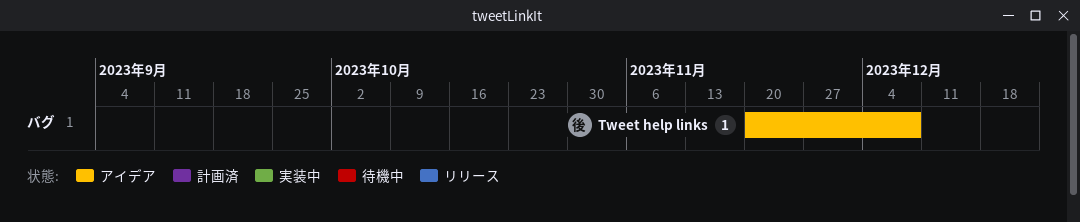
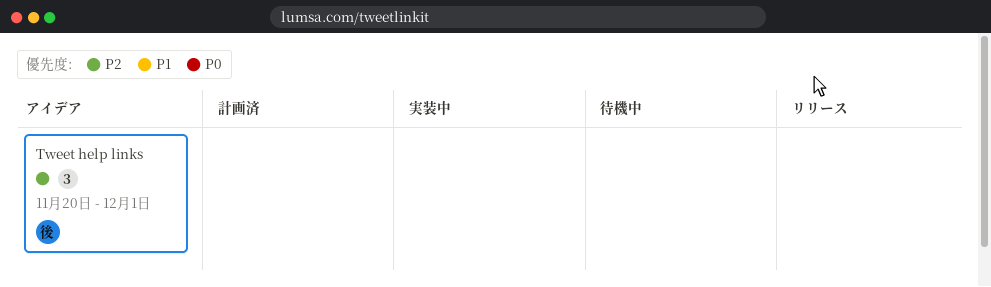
Tweet help links, estimate: 1 -> 3
Tweet help links, due: Dec 8 -> Dec 1

